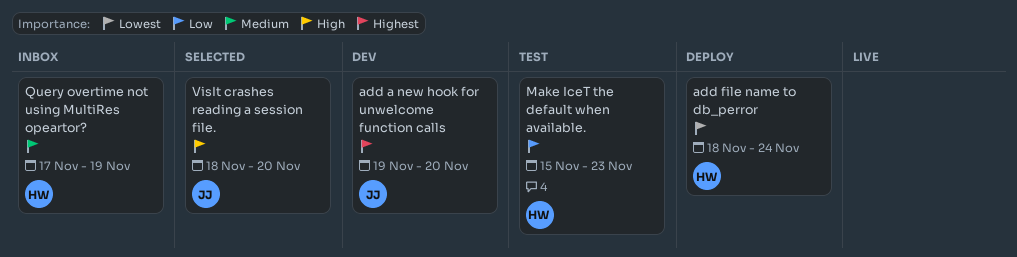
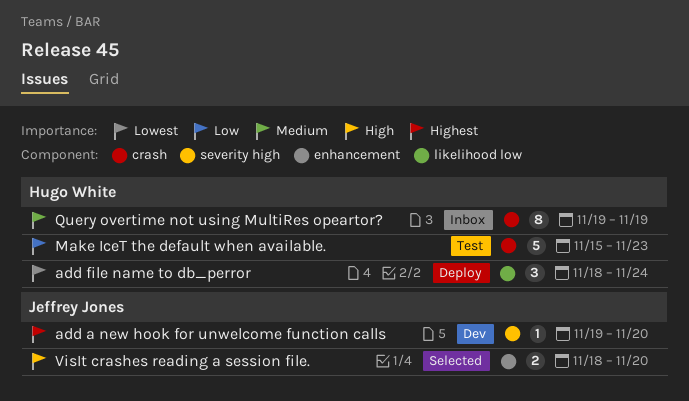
Query overtime not using MultiRes opeartor?, start: Nov 17 -> Nov 19

